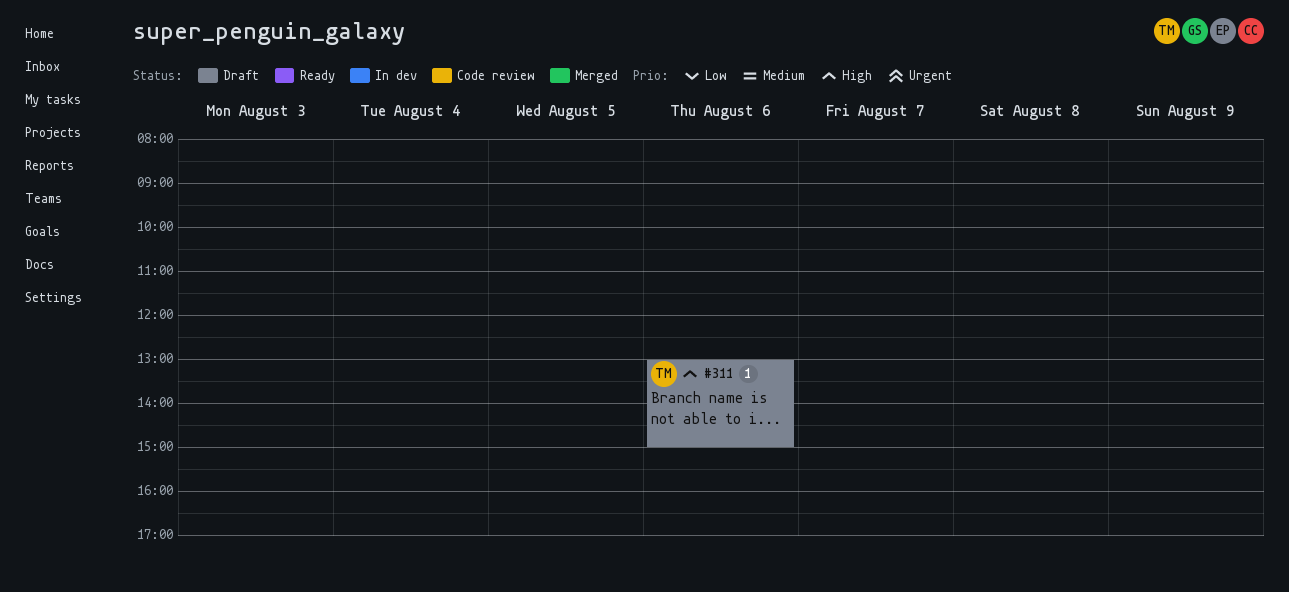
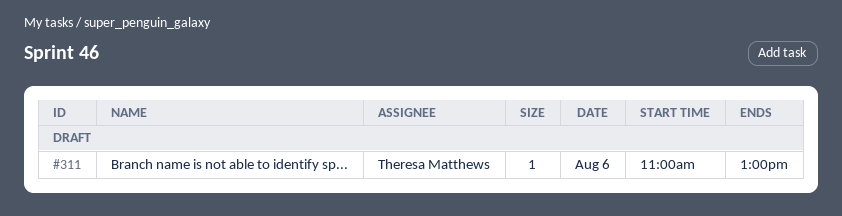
#311, begins: 13:00 -> 11:00
#311, ends: 15:00 -> 13:00

